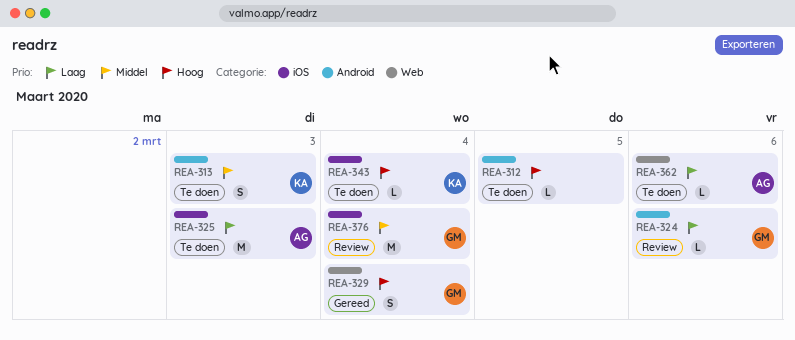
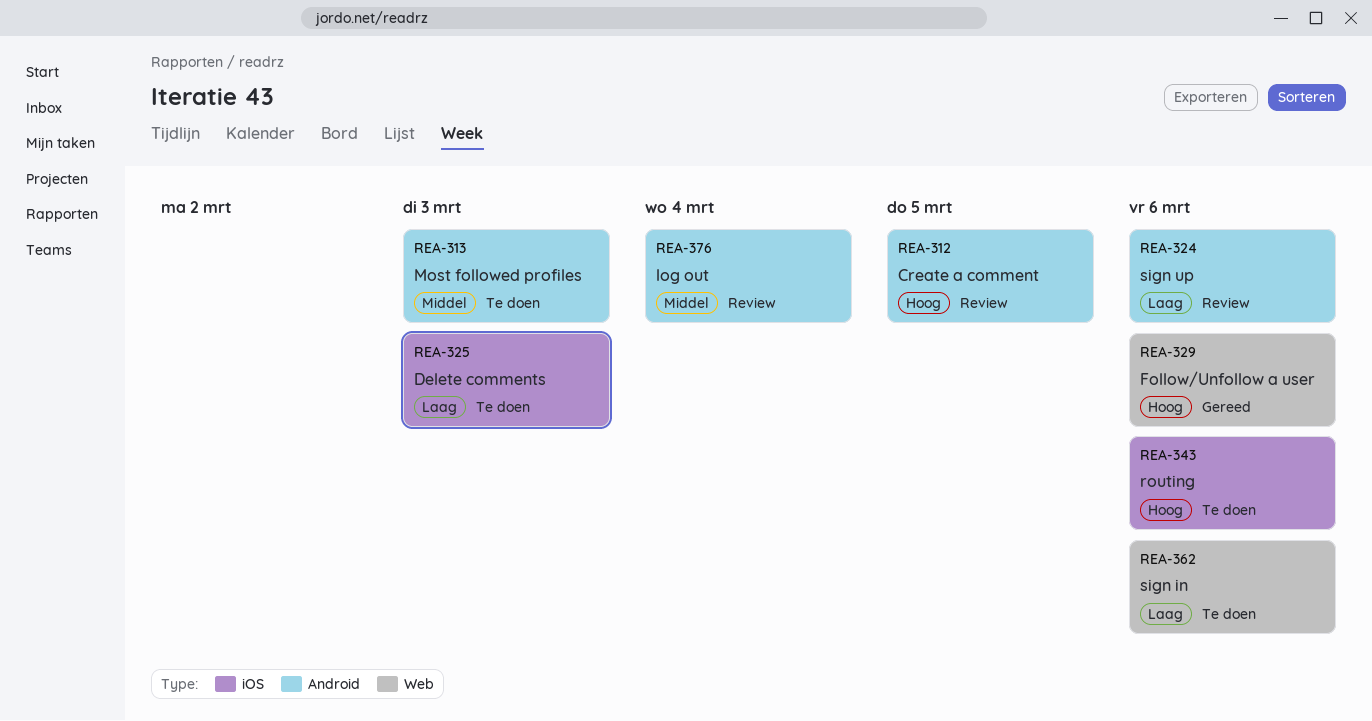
REA-312, status: Te doen -> Review
REA-329, due: Mar 4 -> Mar 6
REA-343, due: Mar 4 -> Mar 6
REA-376, label: iOS -> Android

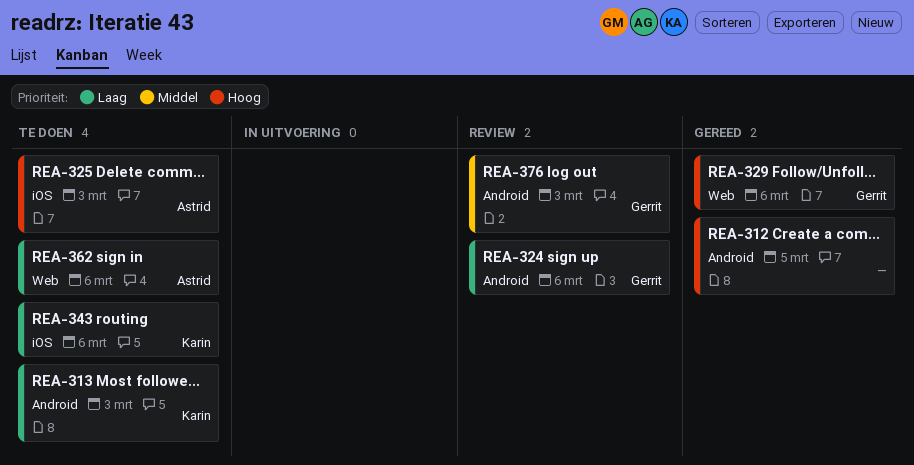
REA-312, status: Review -> Gereed
REA-313, priority: Middel -> Laag
REA-325, priority: Laag -> Hoog
REA-343, priority: Hoog -> Laag
REA-376, due: Mar 4 -> Mar 3

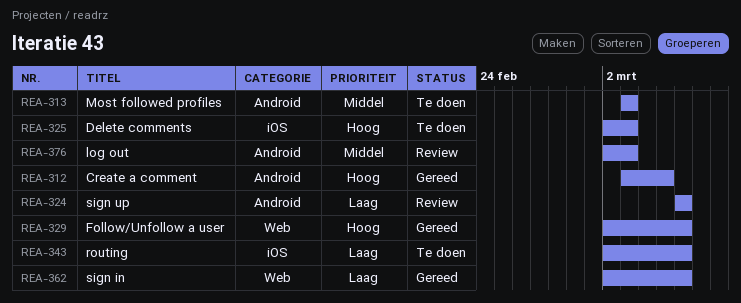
REA-313, priority: Laag -> Middel
REA-362, status: Te doen -> Gereed

